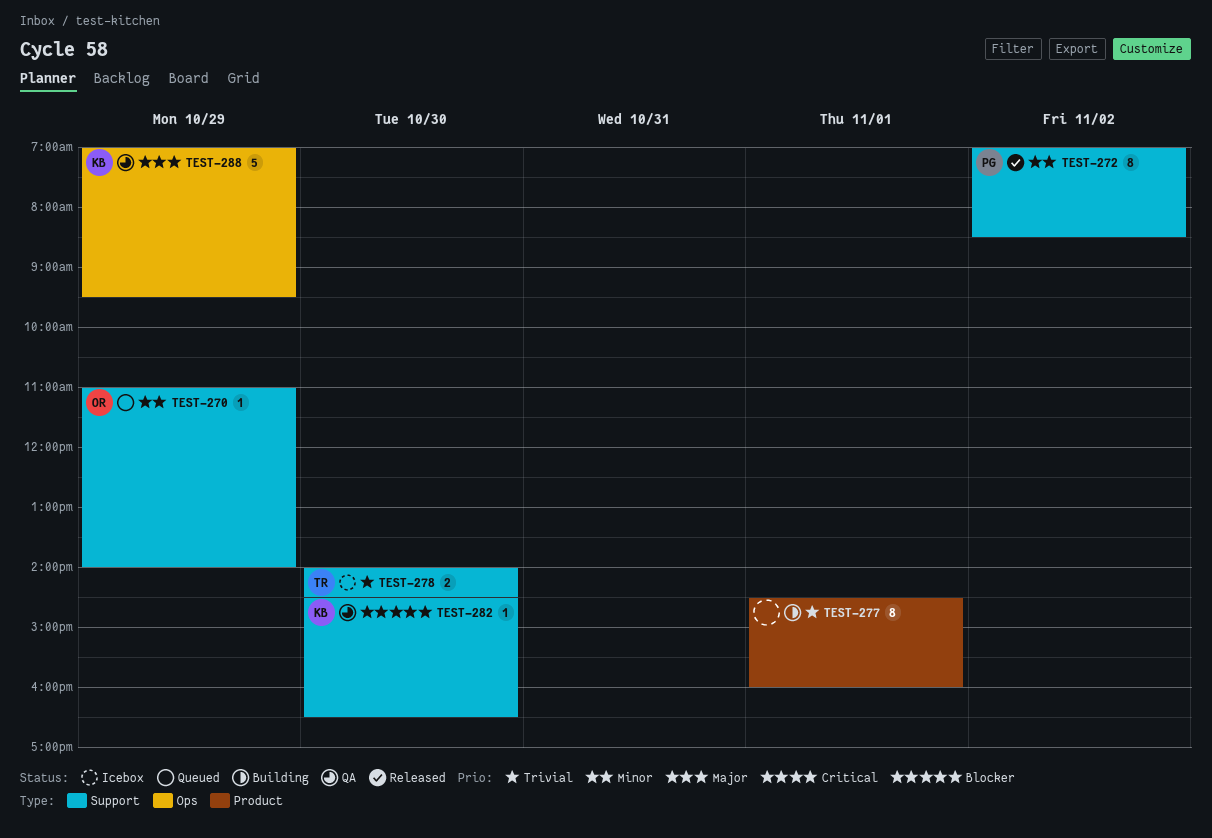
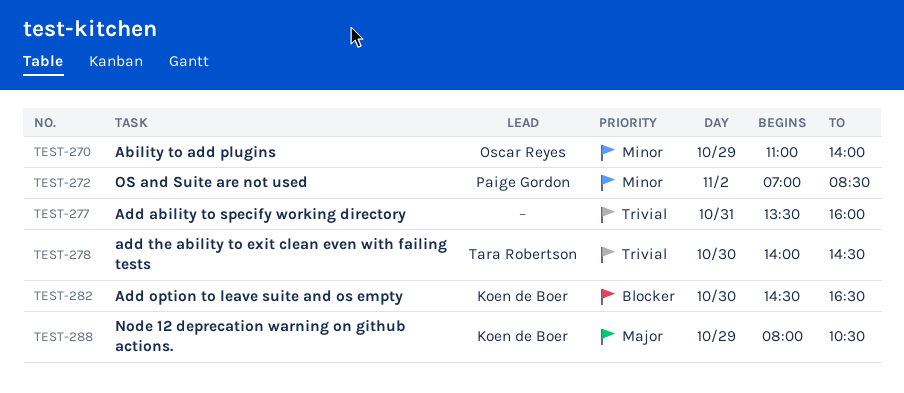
TEST-277, day: Nov 1 -> Oct 31
TEST-277, begins: 14:30 -> 13:30
TEST-288, begins: 07:00 -> 08:00
TEST-288, ends: 09:30 -> 10:30

